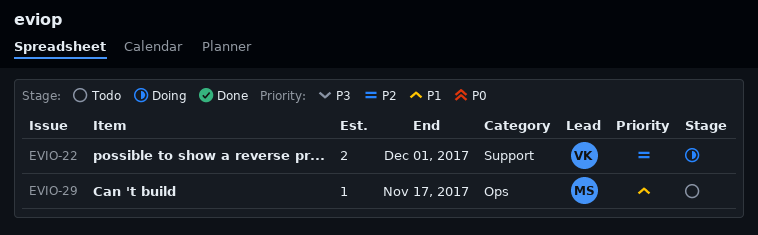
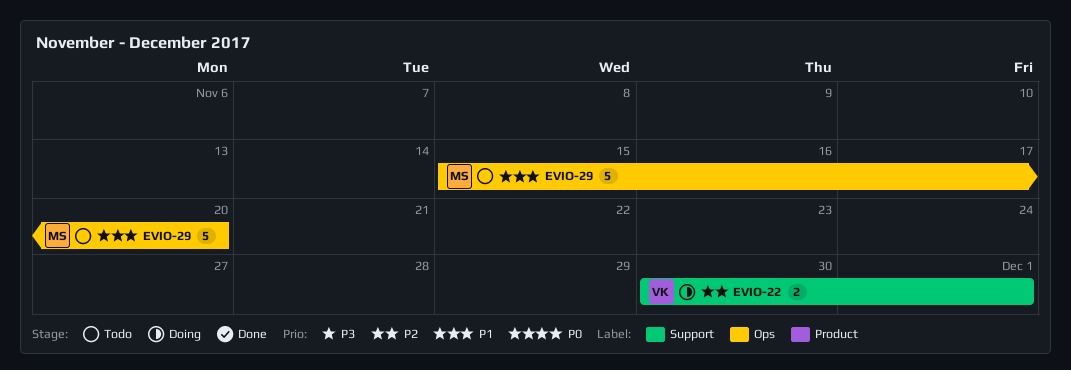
EVIO-29, estimate: 1 -> 5
EVIO-29, due: Nov 17 -> Nov 20

